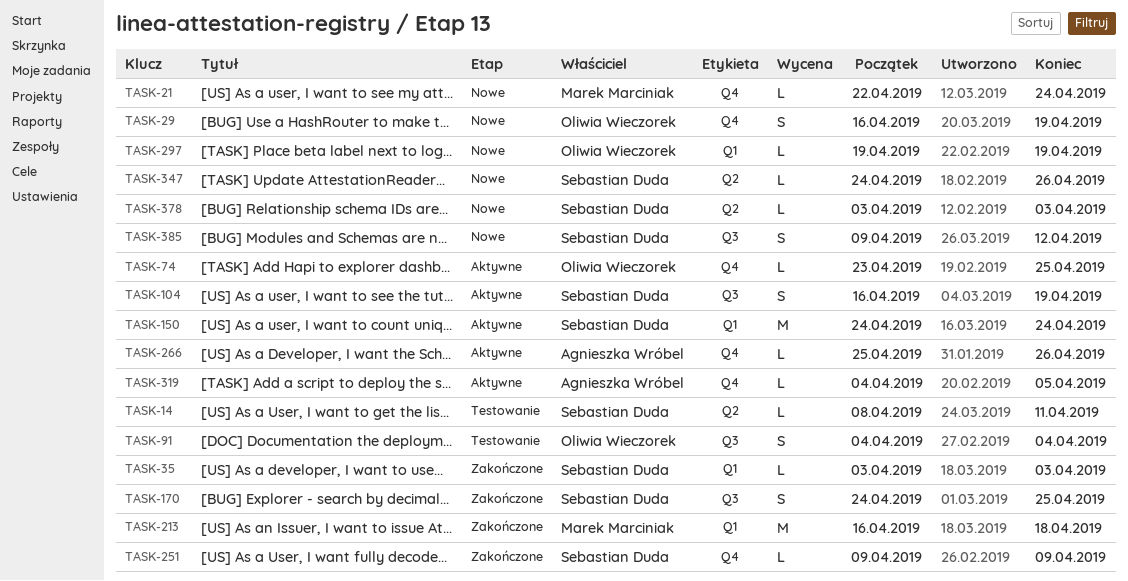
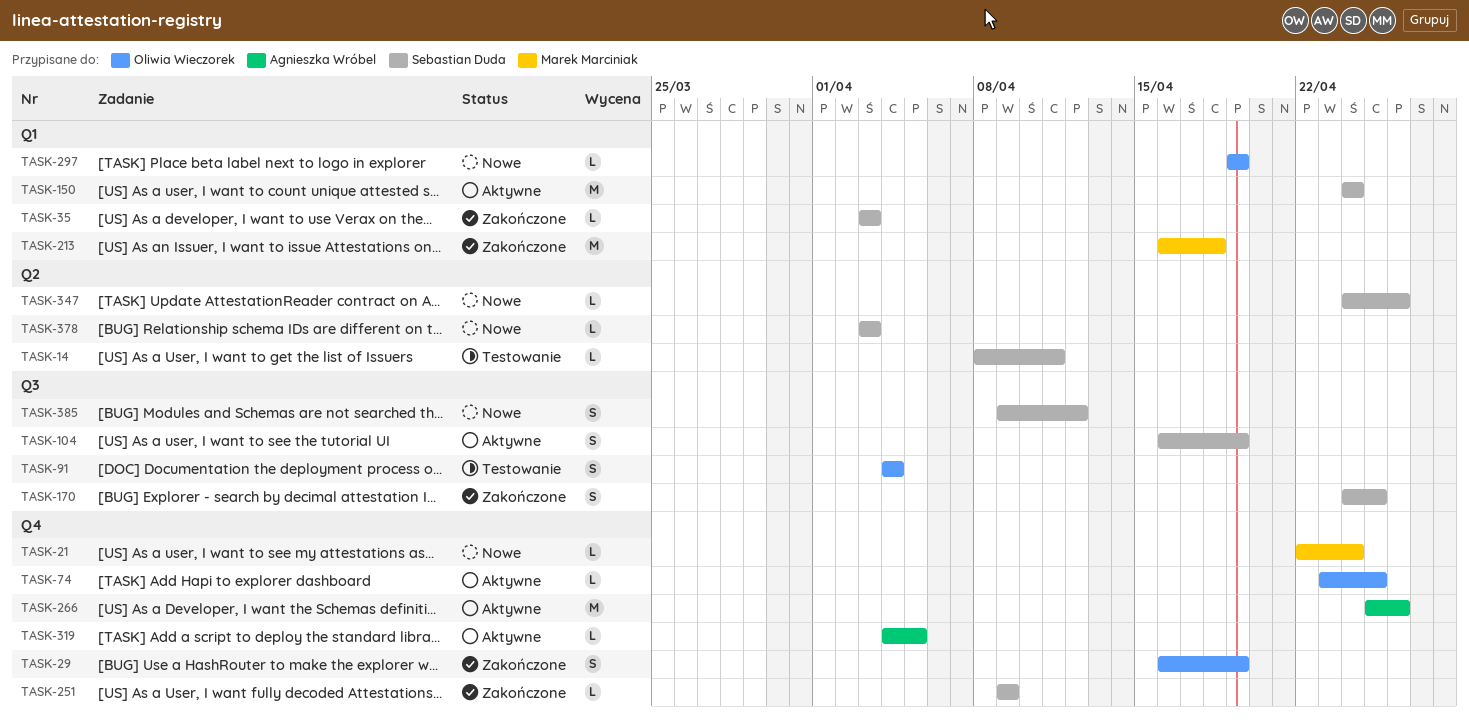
TASK-29, status: Nowe -> Zakończone
TASK-266, estimate: L -> M

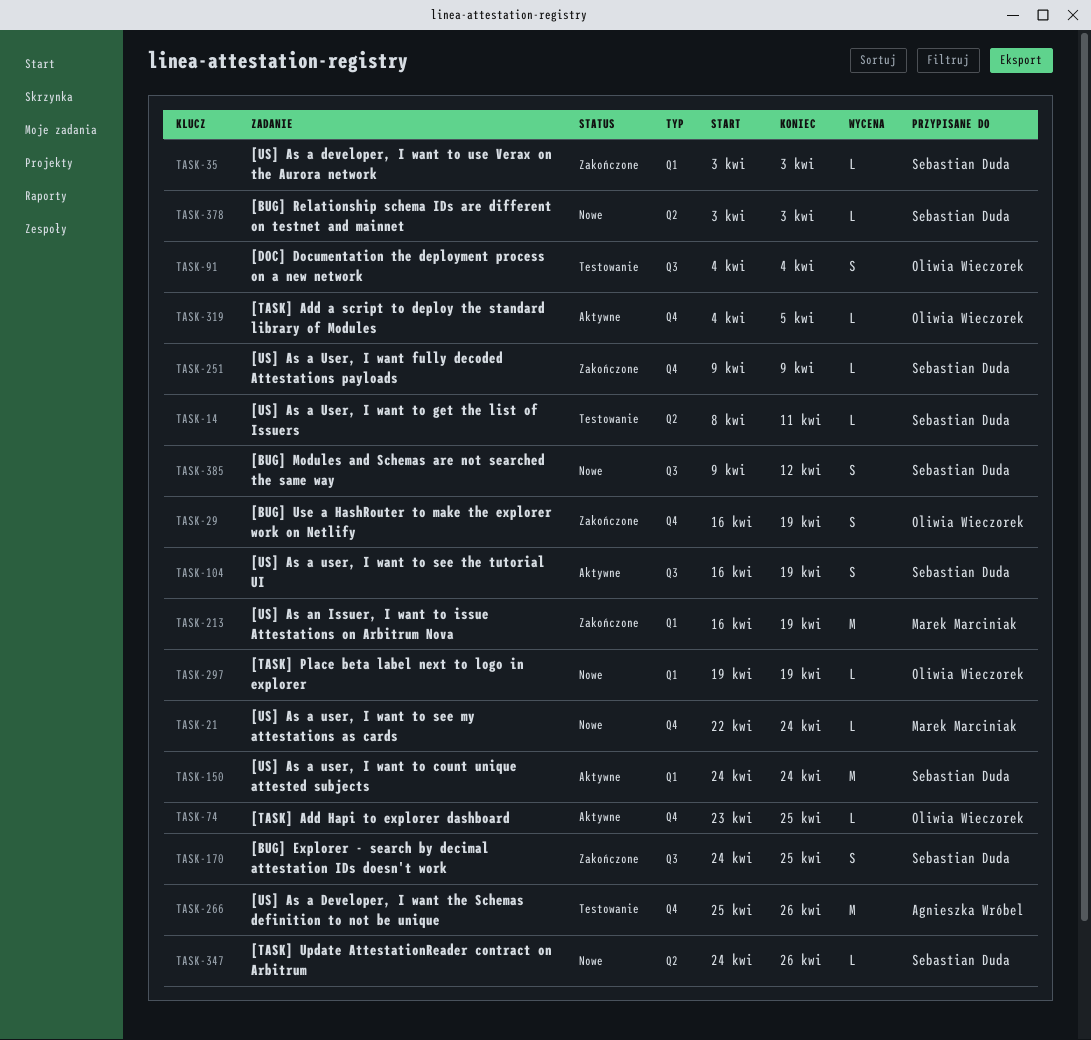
TASK-213, due: Apr 18 -> Apr 19
TASK-266, status: Aktywne -> Testowanie
TASK-319, owner: Agnieszka Wróbel -> Oliwia Wieczorek

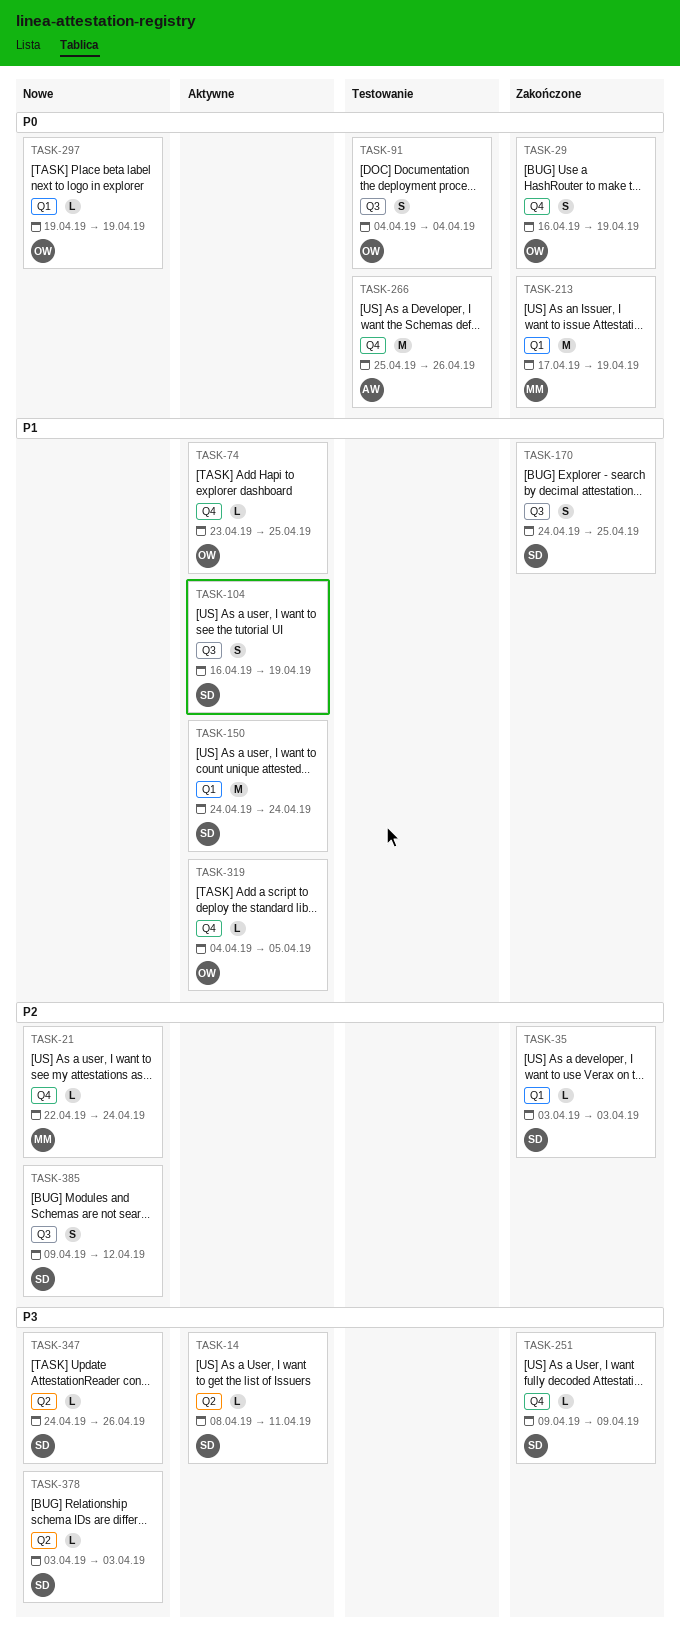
TASK-14, status: Testowanie -> Aktywne
TASK-213, start: Apr 16 -> Apr 17

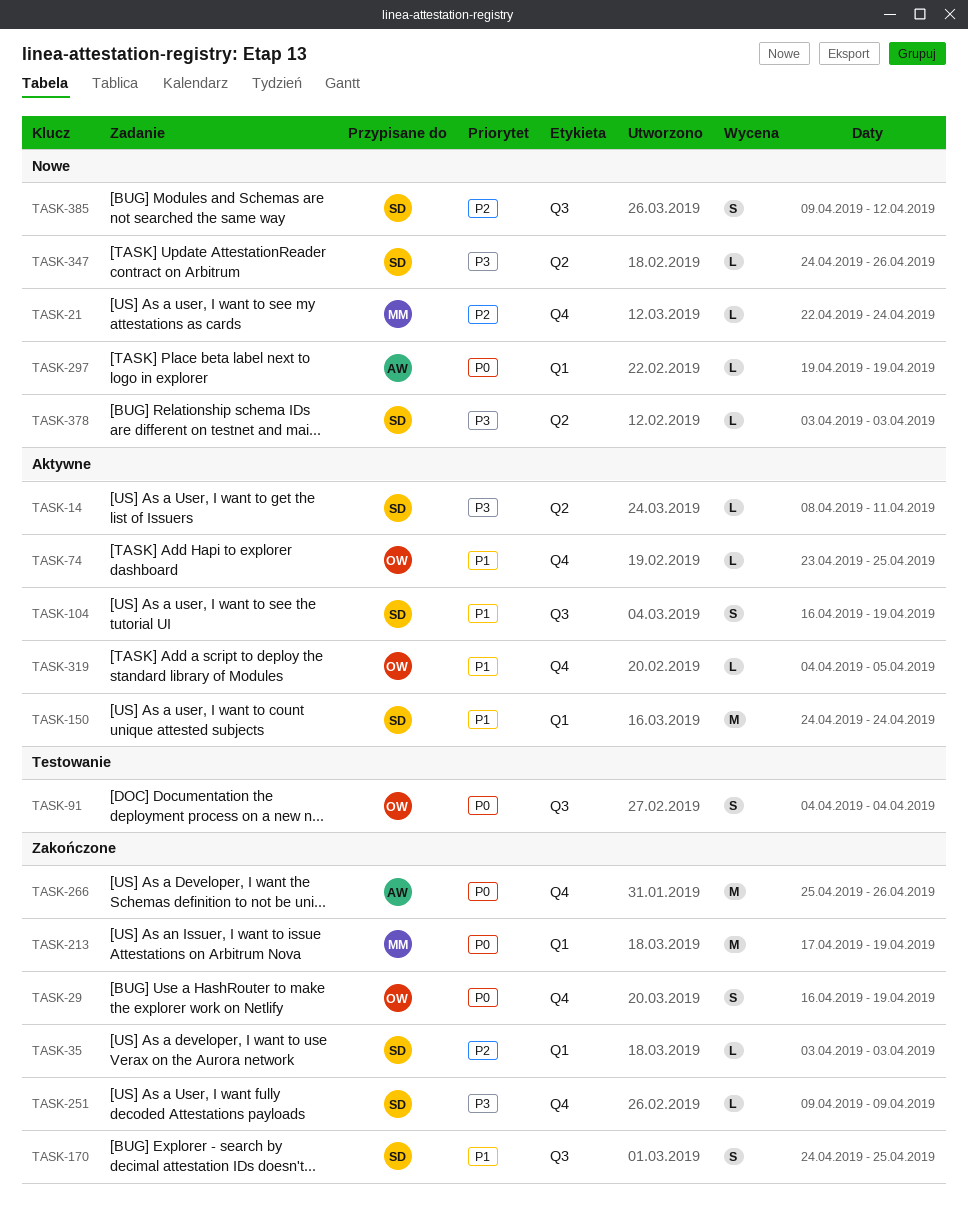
TASK-266, status: Testowanie -> Zakończone
TASK-297, owner: OW -> AW

